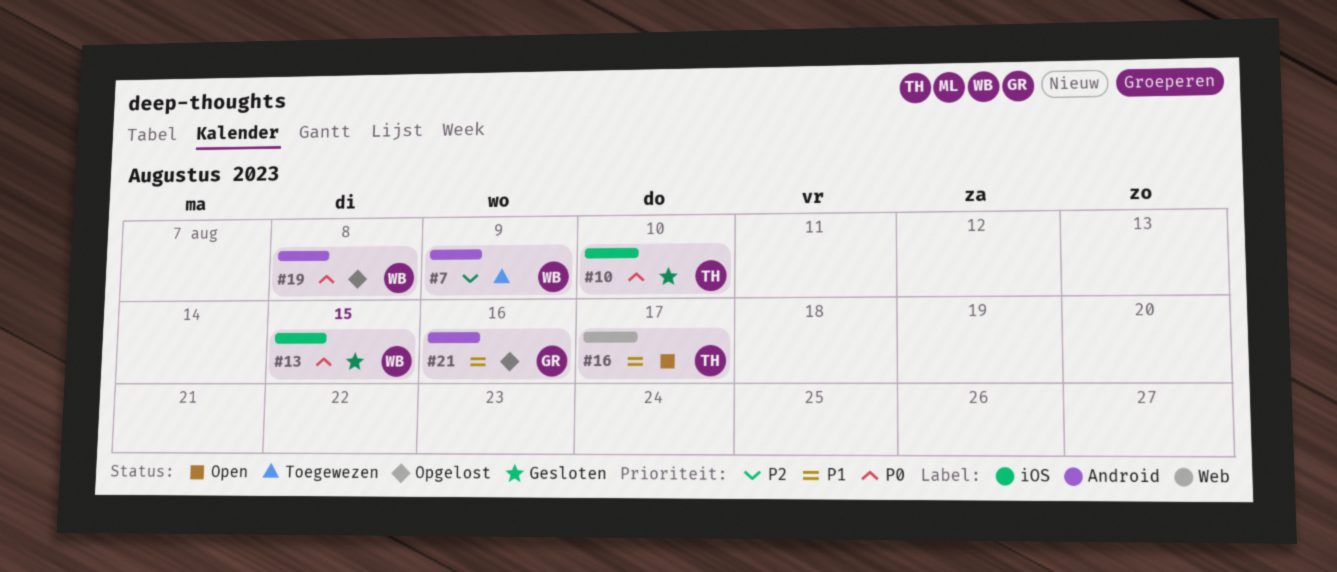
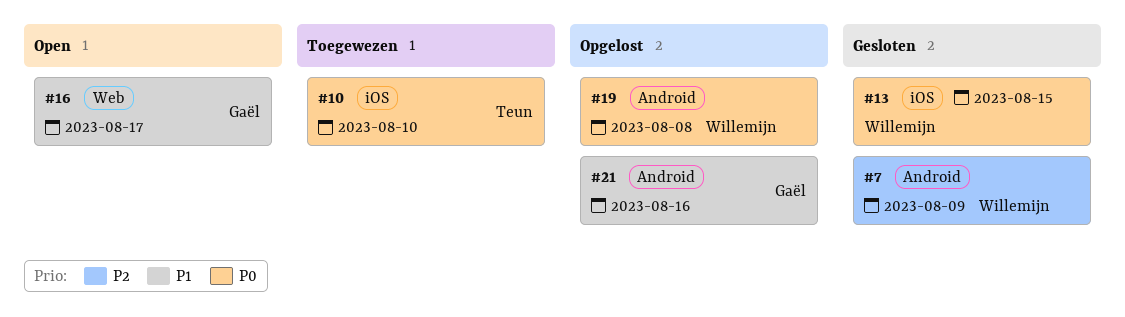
#7, status: Toegewezen -> Gesloten
#10, status: Gesloten -> Toegewezen
#16, owner: Teun -> Gaël

